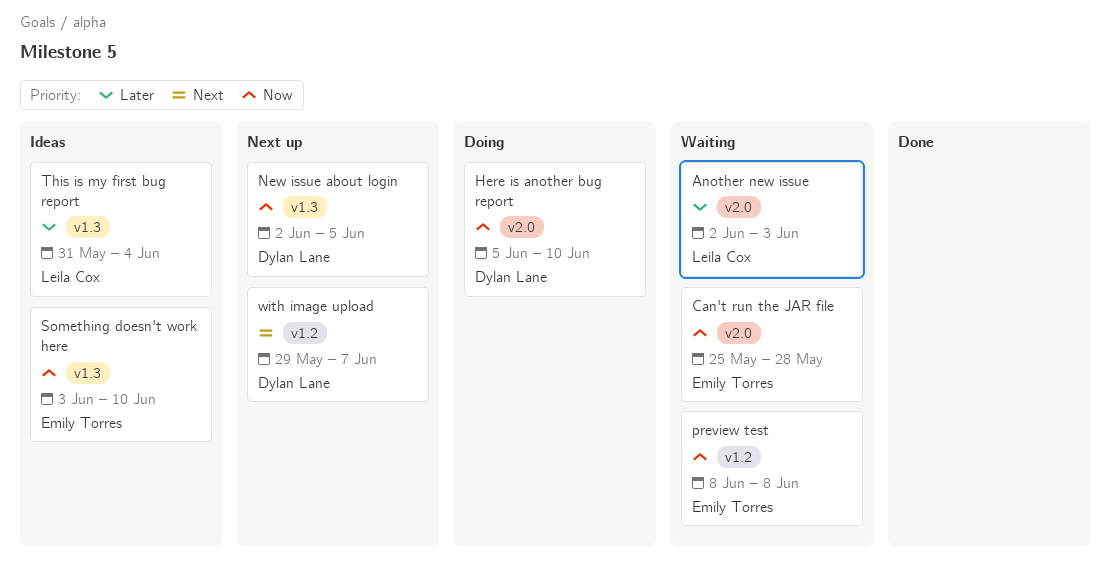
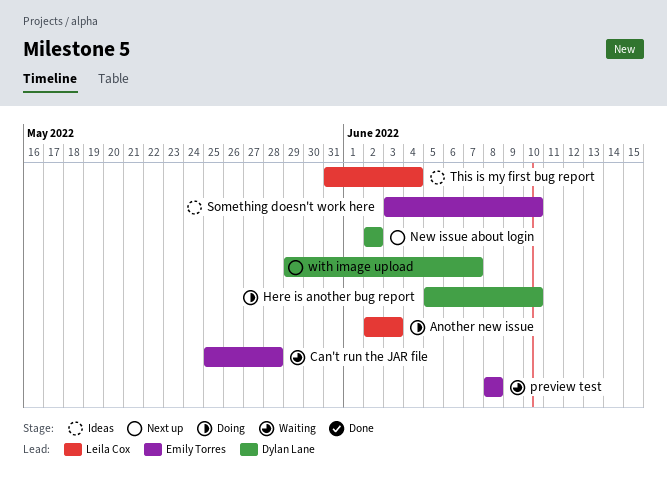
Another new issue, status: Waiting -> Doing
New issue about login, due: Jun 5 -> Jun 2

